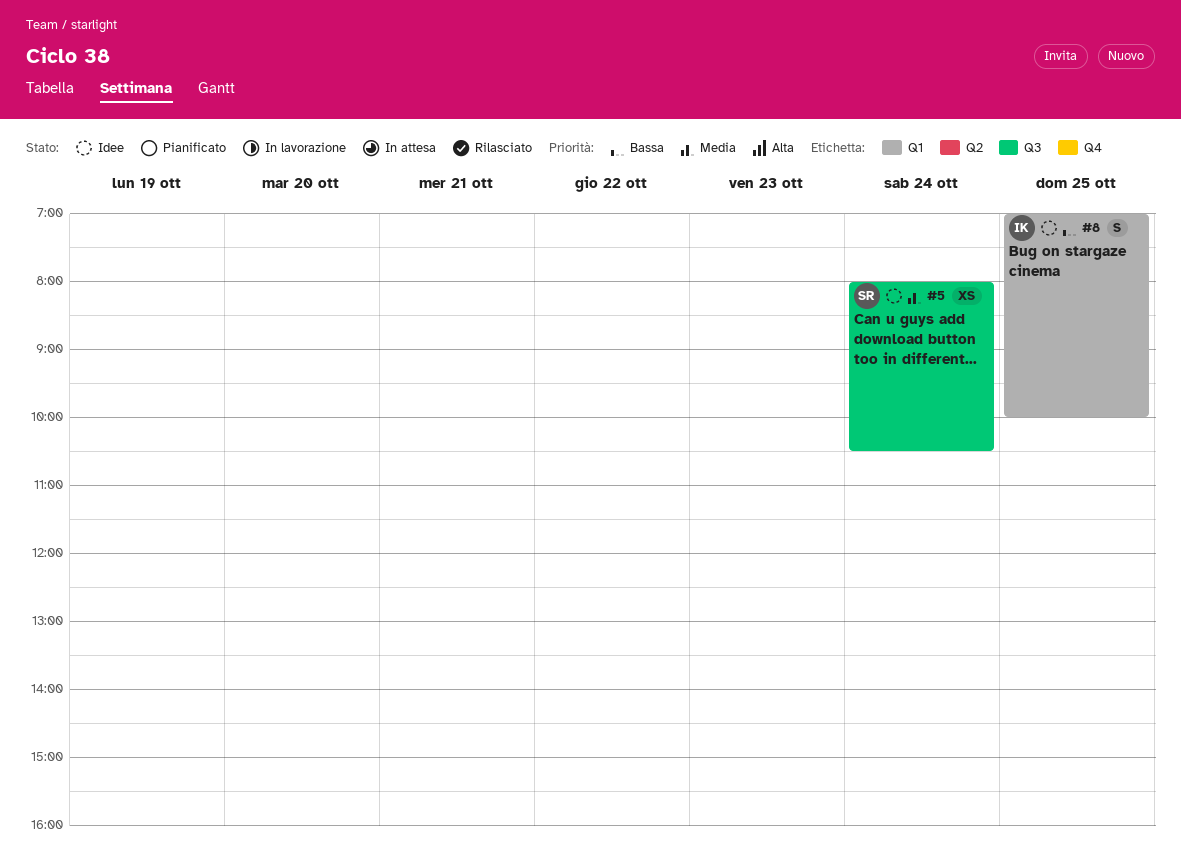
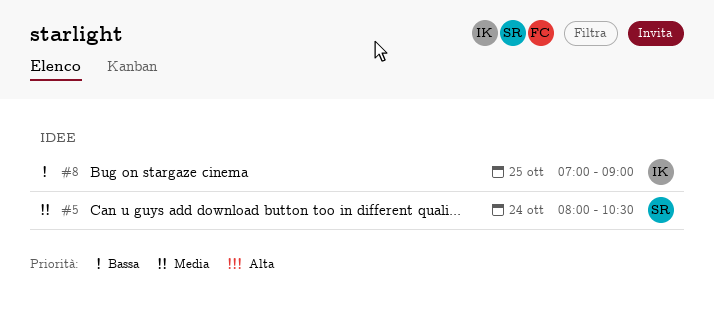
#8, ends: 10:00 -> 09:00

